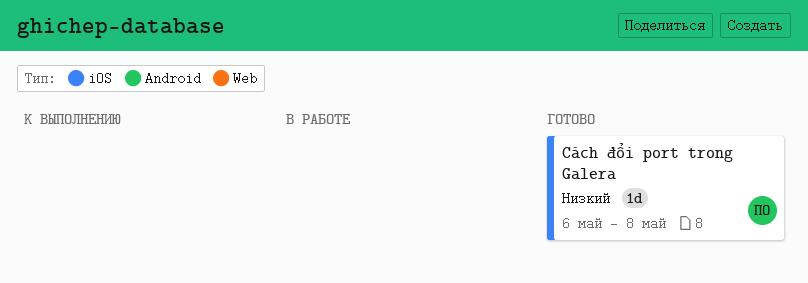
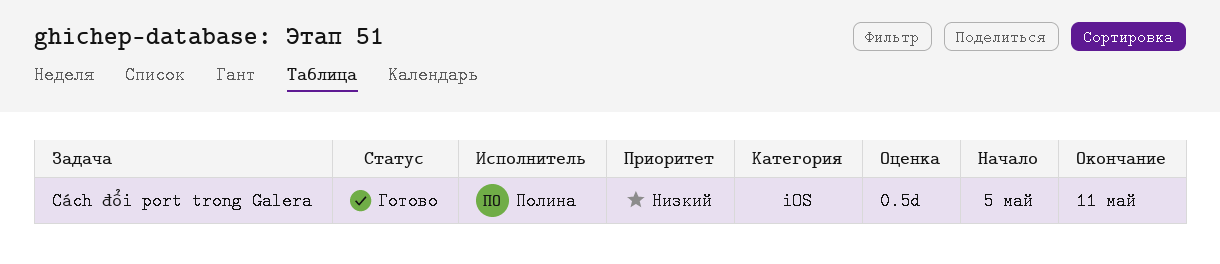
Cách đổi port trong Galera, estimate: 1d -> 0.5d
Cách đổi port trong Galera, start: May 6 -> May 5
Cách đổi port trong Galera, due: May 8 -> May 11

